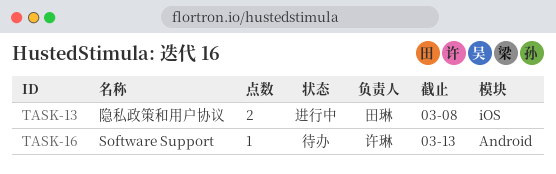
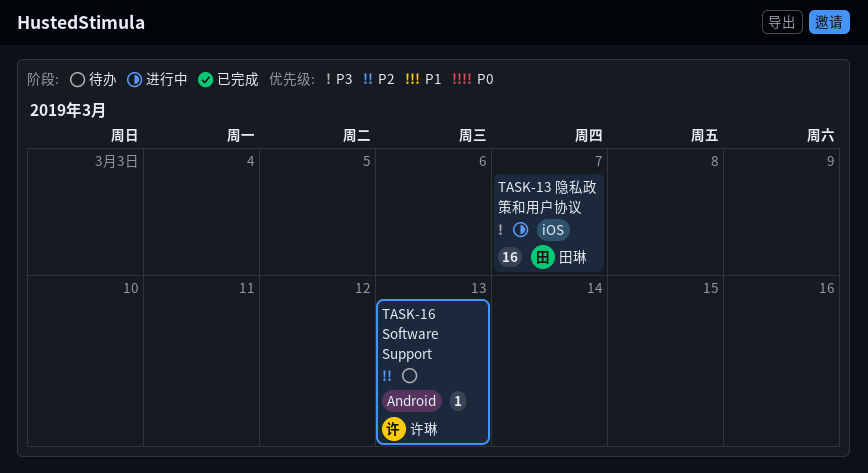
TASK-13, estimate: 2 -> 16
TASK-13, due: Mar 8 -> Mar 7

